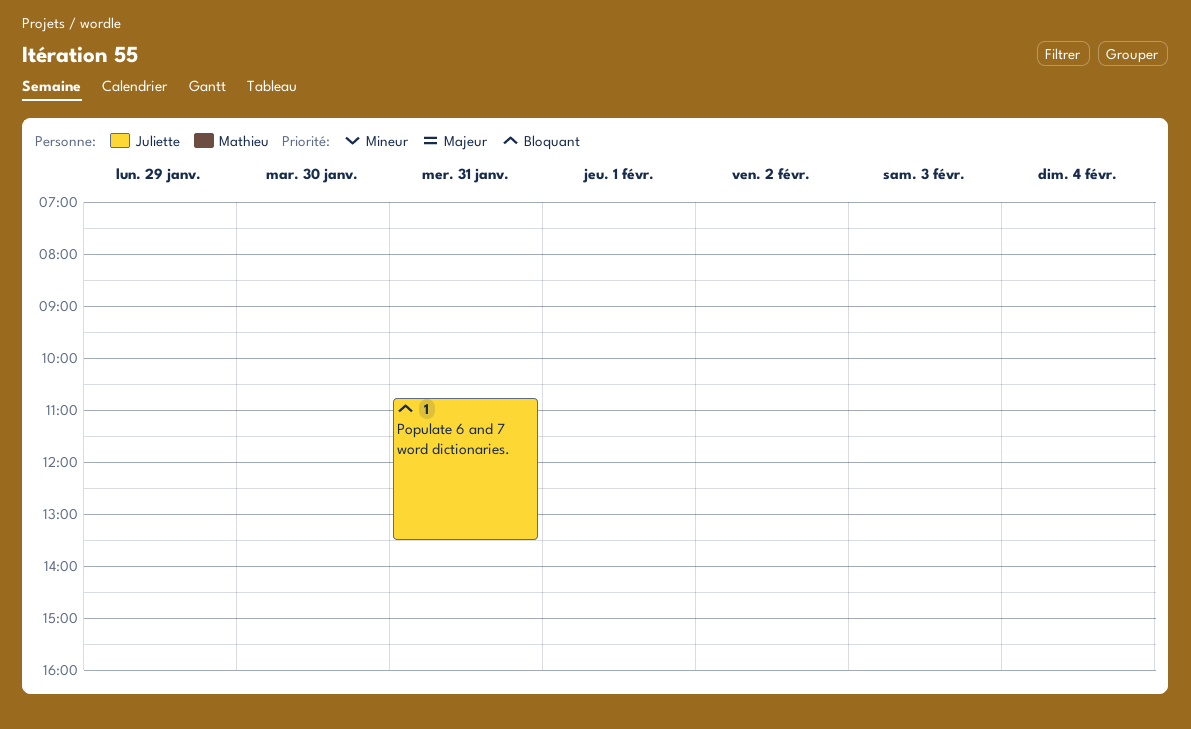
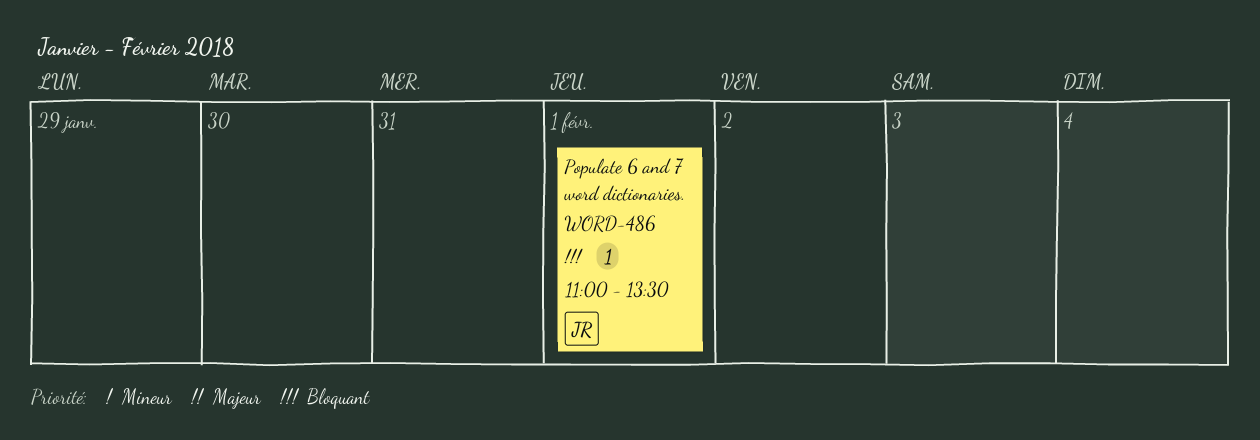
Populate 6 and 7 word dictionaries., day: Jan 31 -> Feb 1
Populate 6 and 7 word dictionaries., begins: 10:45 -> 11:00

